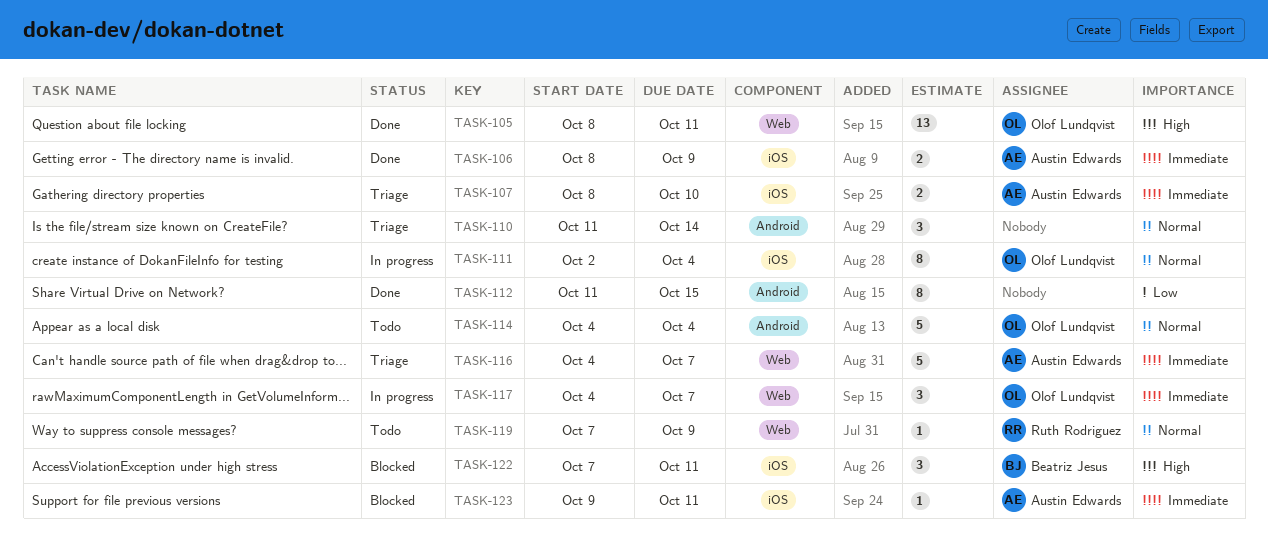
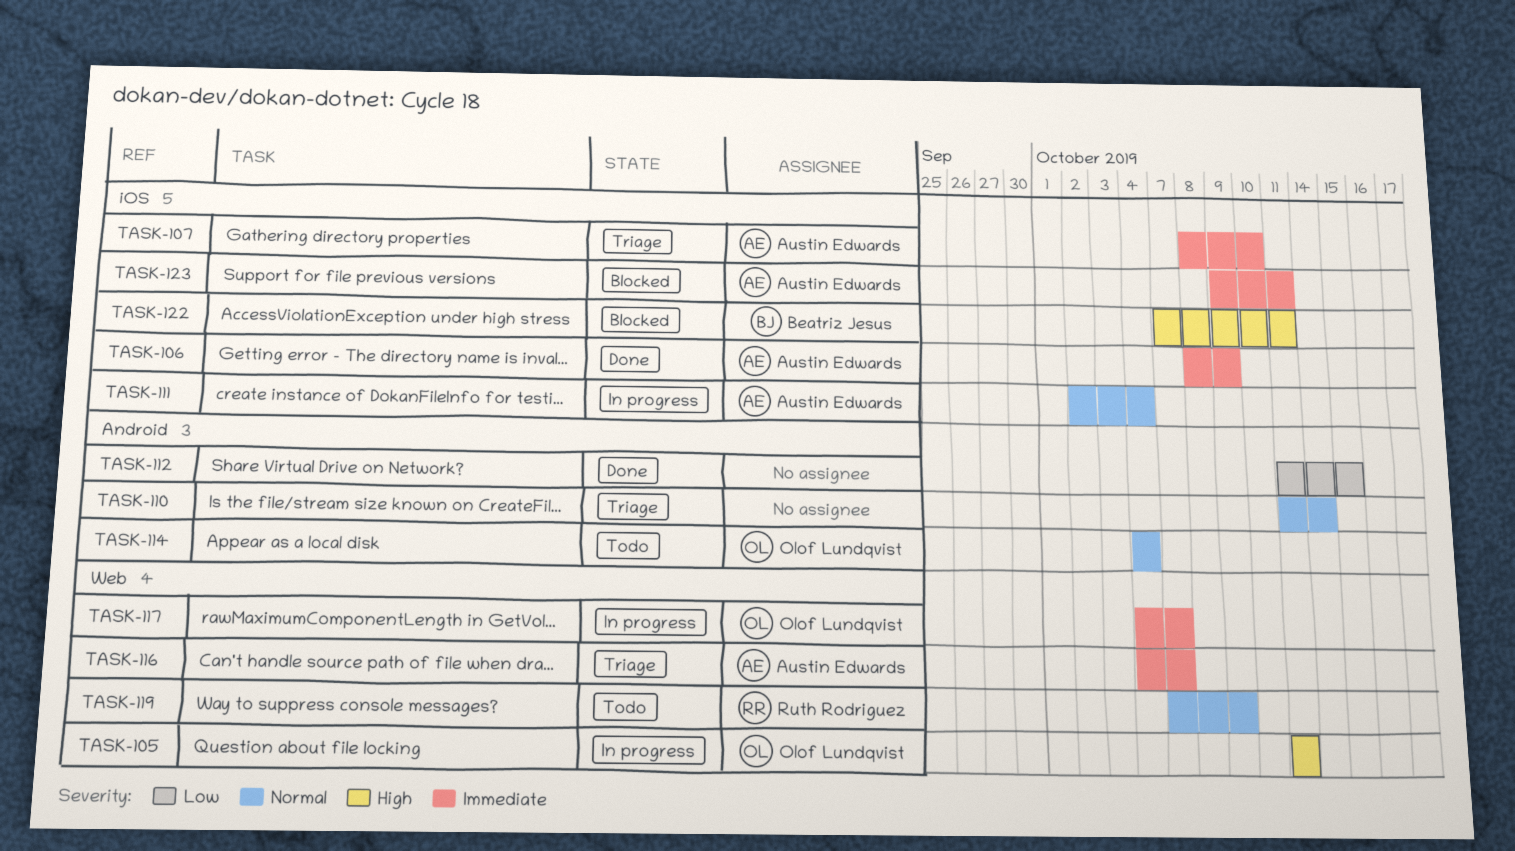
TASK-105, status: Done -> In progress
TASK-105, start: Oct 8 -> Oct 11
TASK-111, owner: Olof Lundqvist -> Austin Edwards

